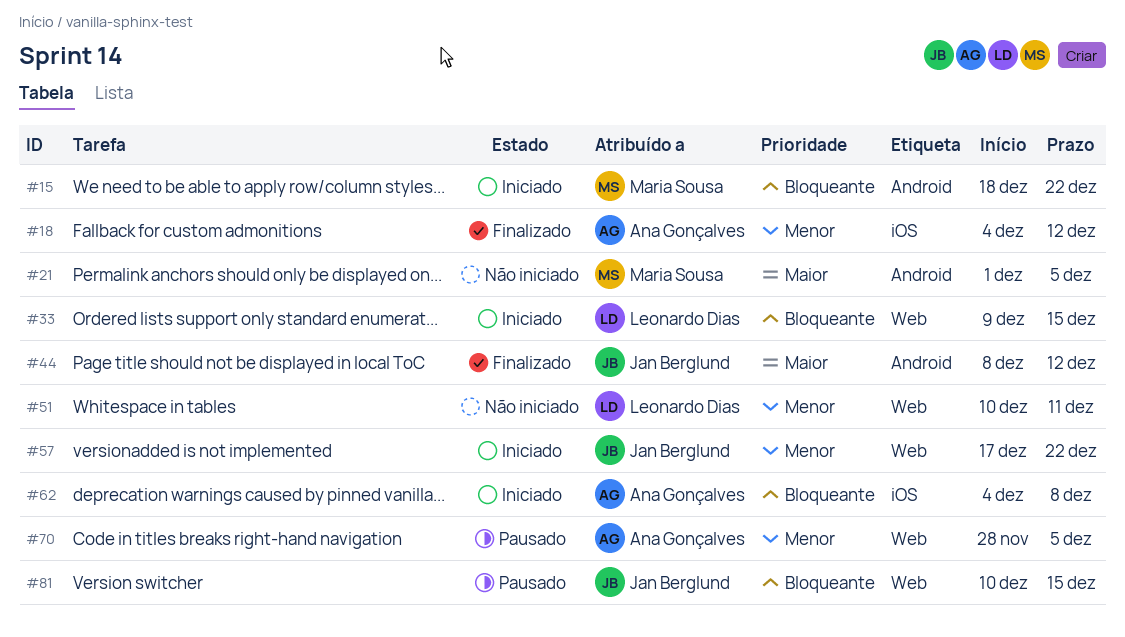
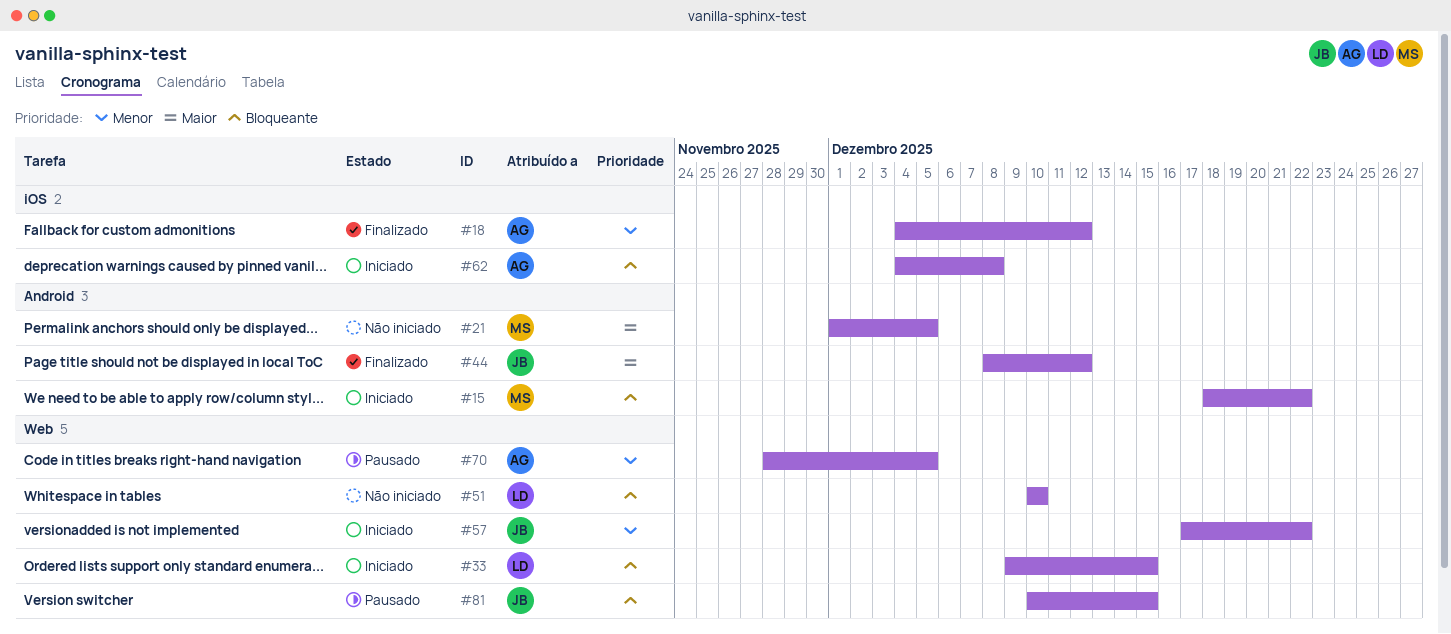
#51, priority: Menor -> Bloqueante
#51, due: Dec 11 -> Dec 10

